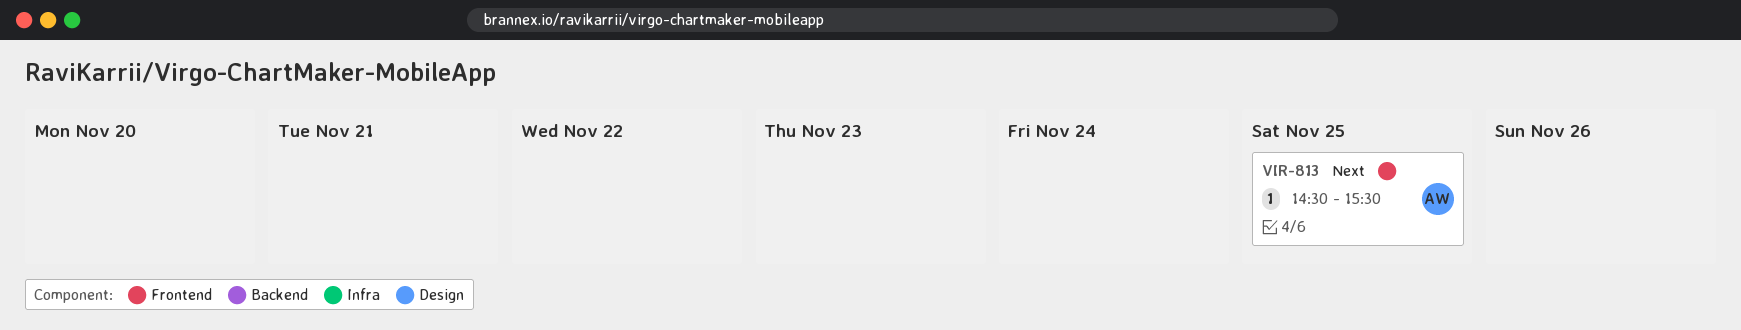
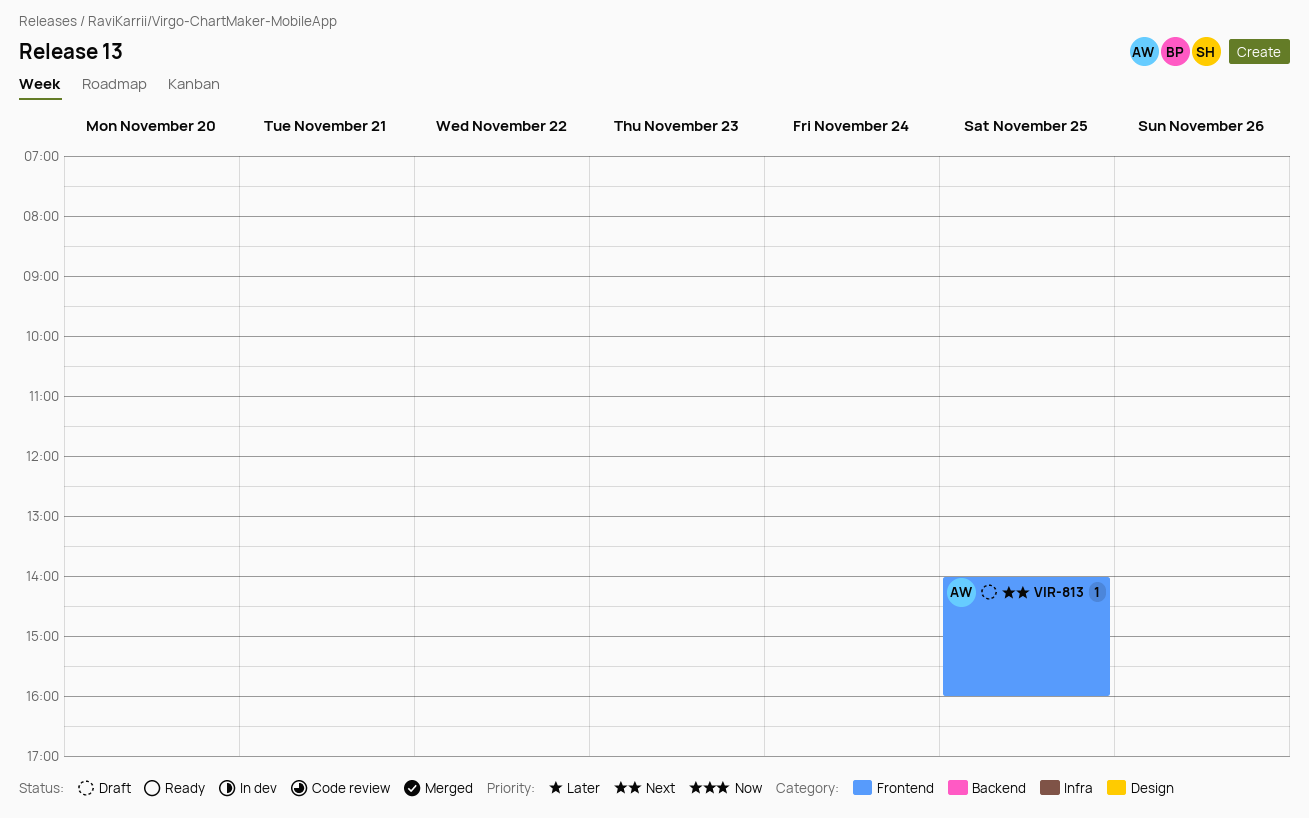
VIR-813, begins: 14:30 -> 14:00
VIR-813, ends: 15:30 -> 16:00

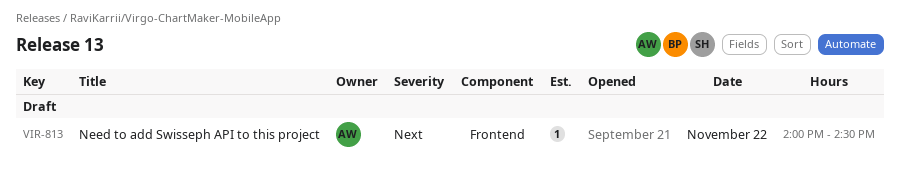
VIR-813, day: Nov 25 -> Nov 22
VIR-813, ends: 16:00 -> 14:30

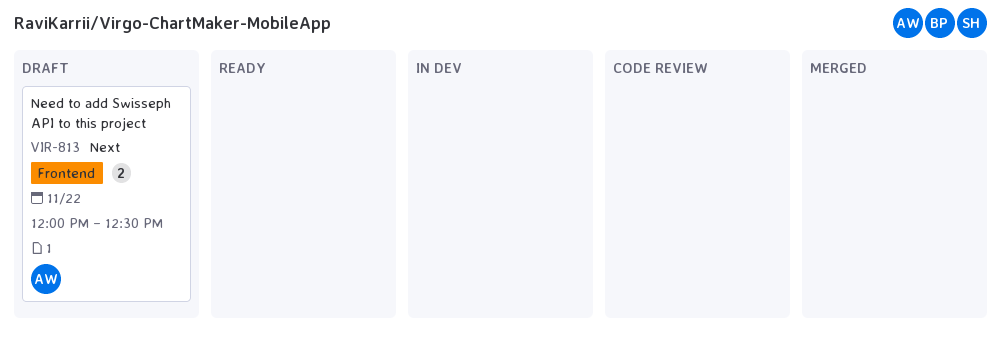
VIR-813, estimate: 1 -> 2
VIR-813, begins: 14:00 -> 12:00
VIR-813, ends: 14:30 -> 12:30

